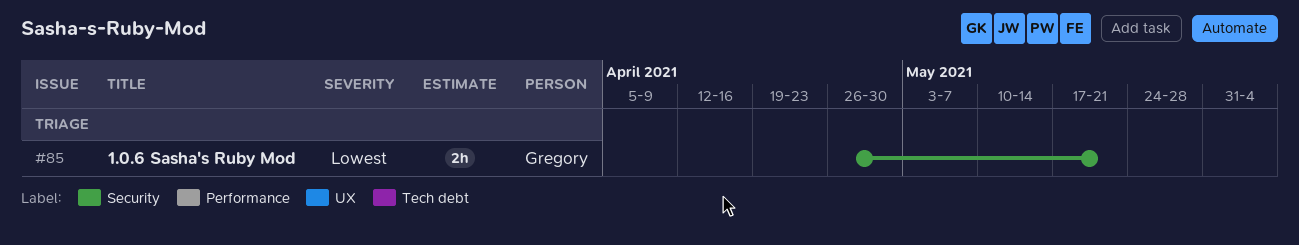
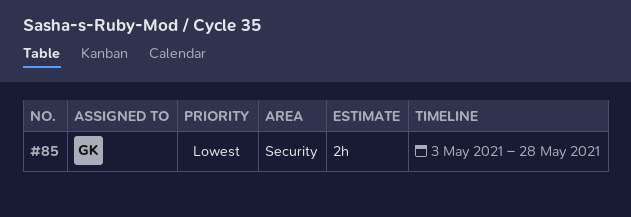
#85, start: Apr 26 -> May 3
#85, due: May 21 -> May 28

